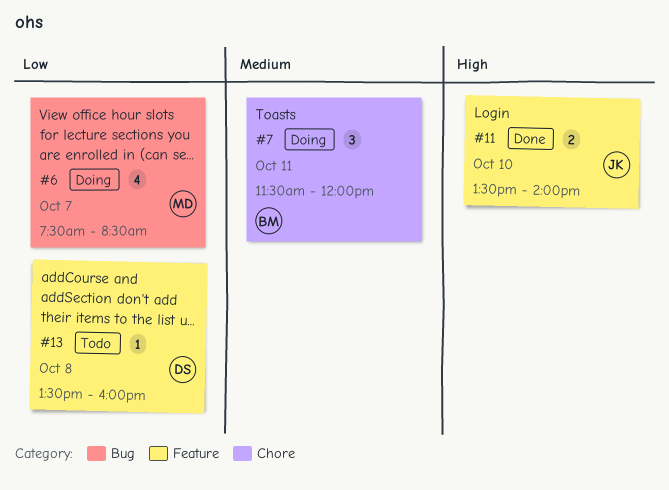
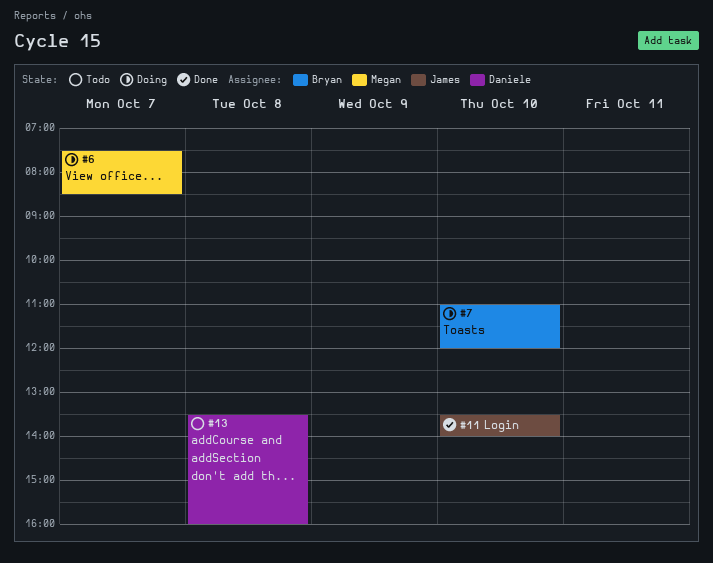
#7, day: Oct 11 -> Oct 10
#7, begins: 11:30 -> 11:00

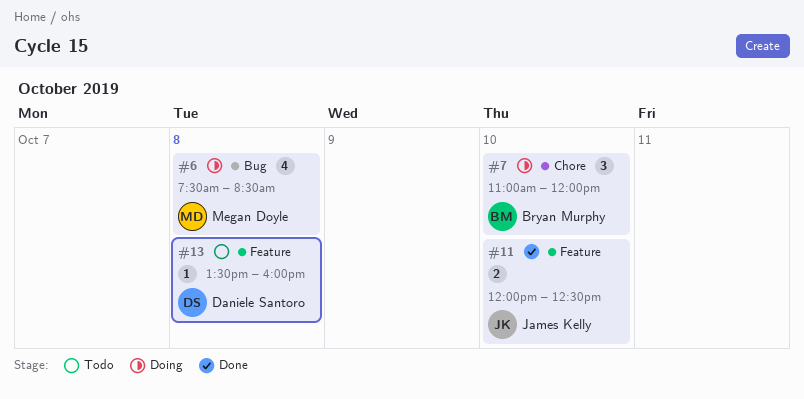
#6, day: Oct 7 -> Oct 8
#11, begins: 13:30 -> 12:00
#11, ends: 14:00 -> 12:30

